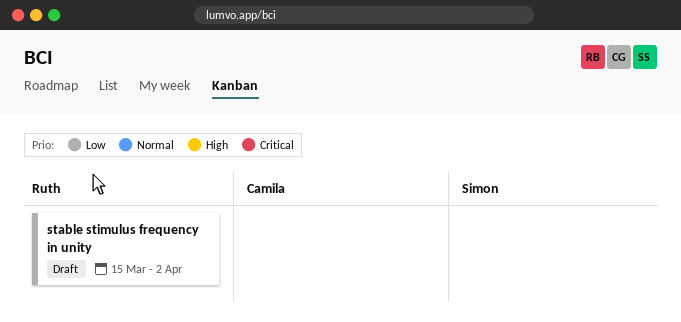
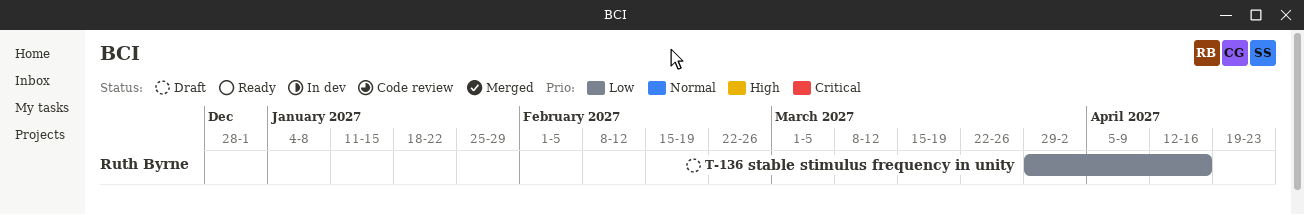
stable stimulus frequency in unity, start: Mar 15 -> Mar 29
stable stimulus frequency in unity, due: Apr 2 -> Apr 16

